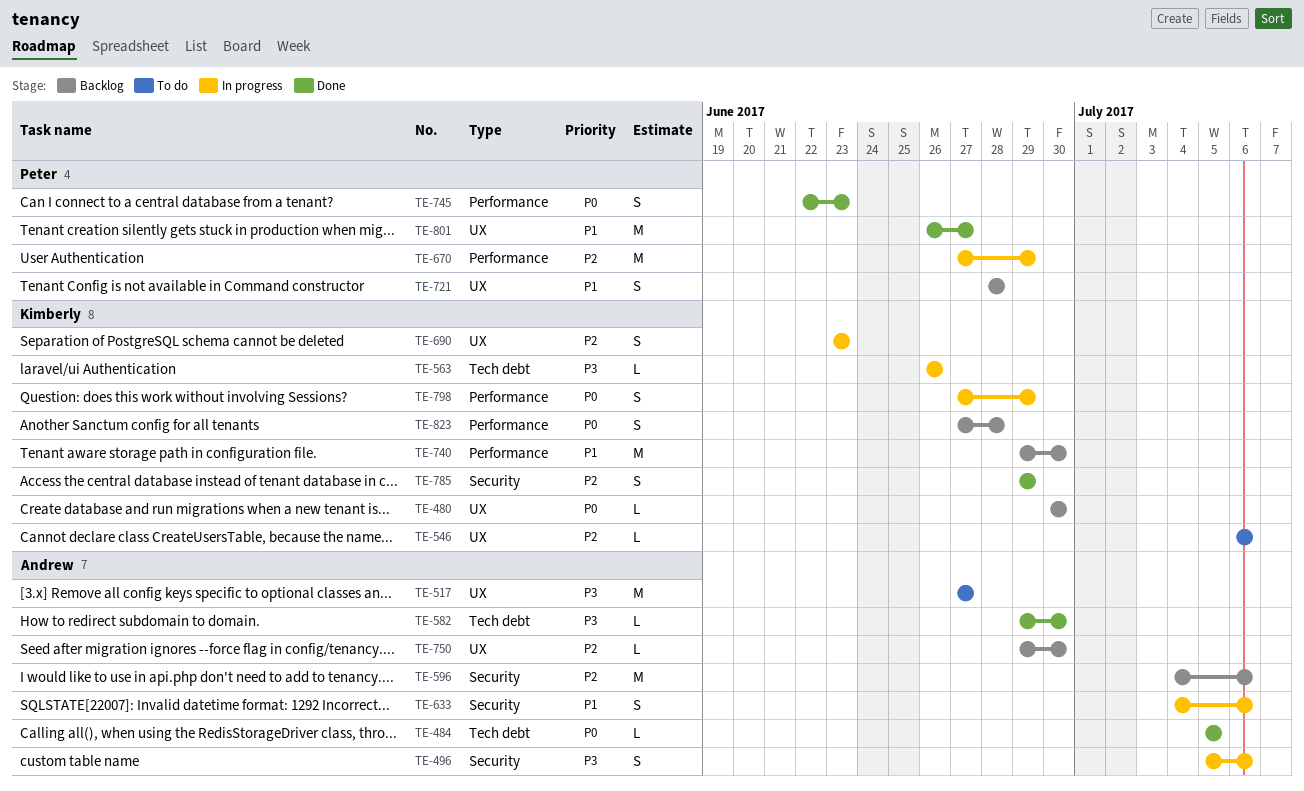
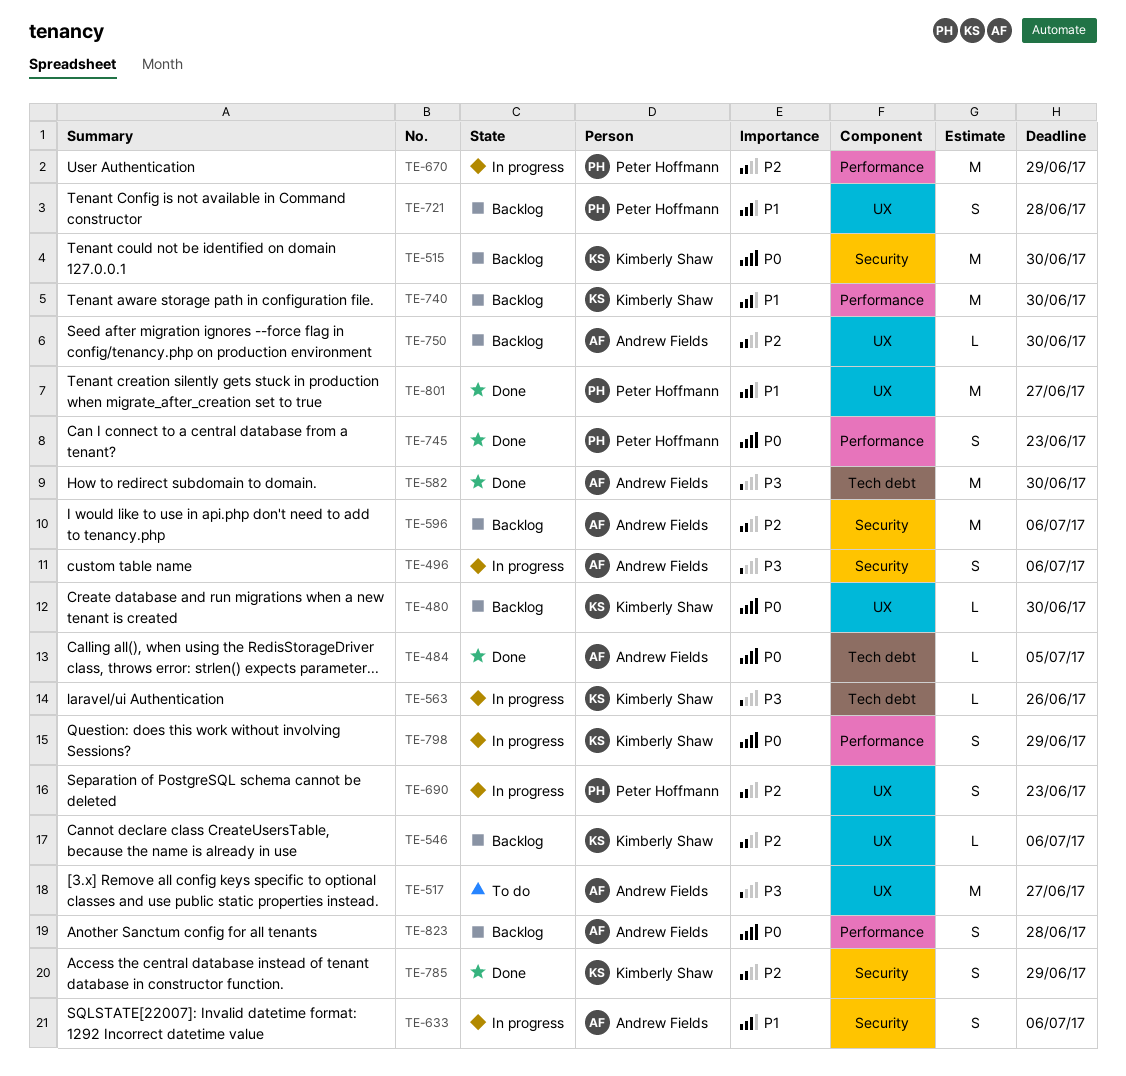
TE-515: none -> present
TE-546, status: To do -> Backlog
TE-582, estimate: L -> M
TE-690, owner: Kimberly Shaw -> Peter Hoffmann
TE-823, owner: Kimberly Shaw -> Andrew Fields

